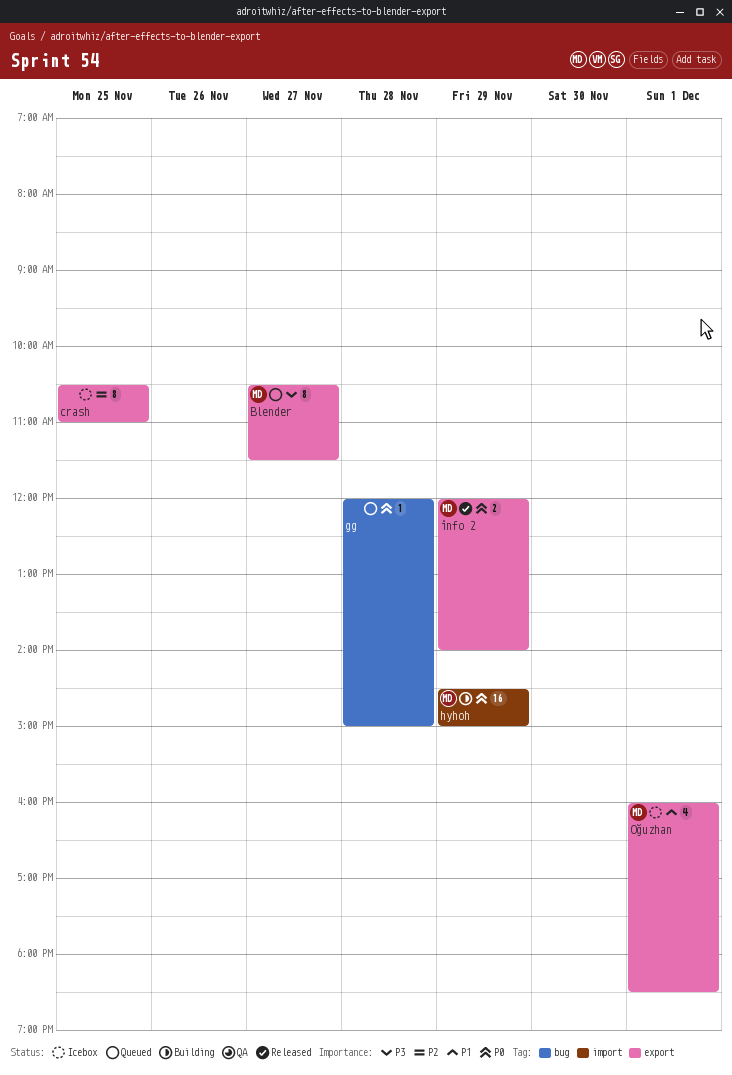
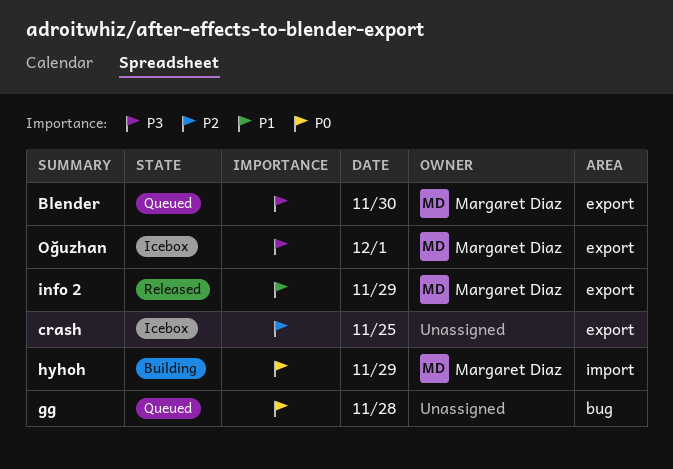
Blender, day: Nov 27 -> Nov 30
info 2, priority: P0 -> P1
Oğuzhan, priority: P1 -> P3

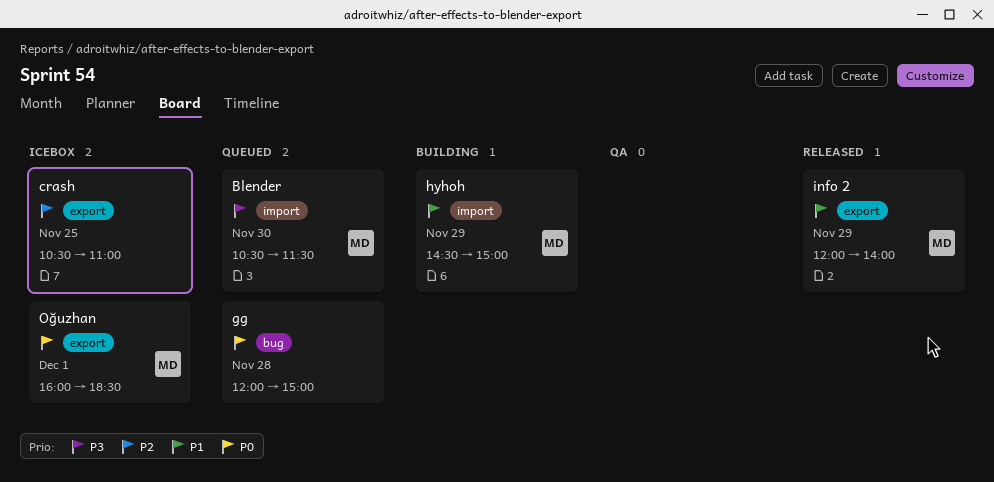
Blender, label: export -> import
hyhoh, priority: P0 -> P1
Oğuzhan, priority: P3 -> P0

